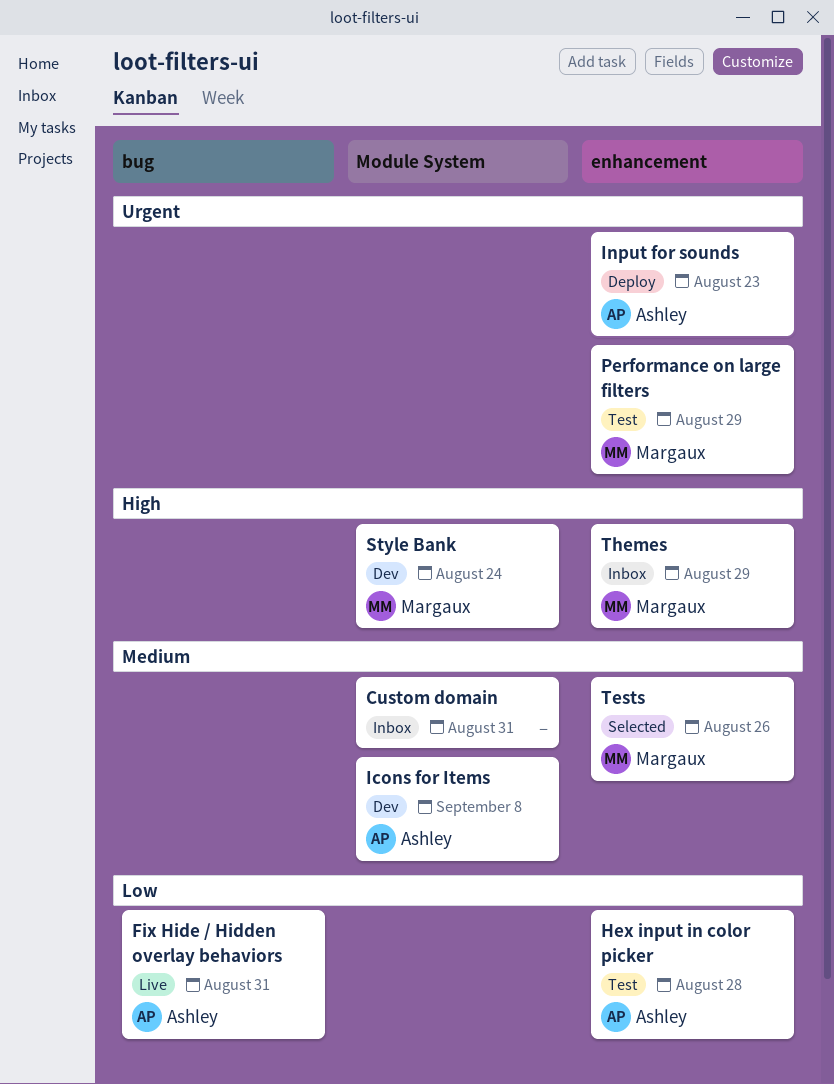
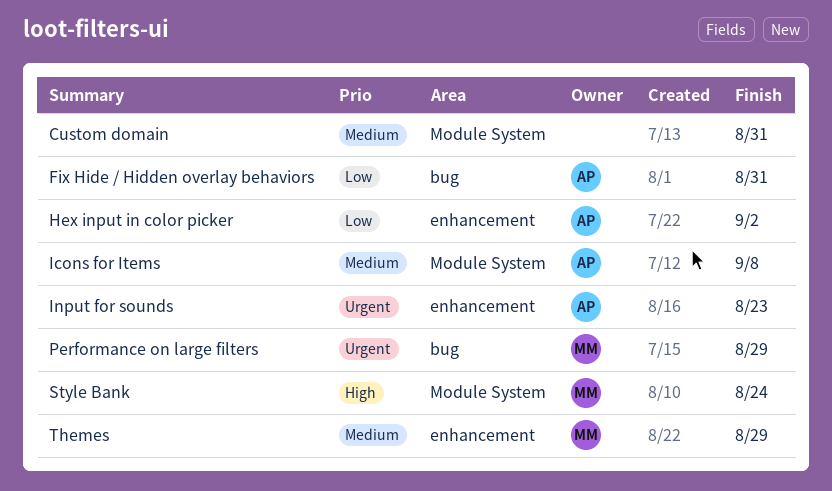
Hex input in color picker, due: Aug 28 -> Sep 2
Performance on large filters, label: enhancement -> bug
Tests: present -> none
Themes, priority: High -> Medium

